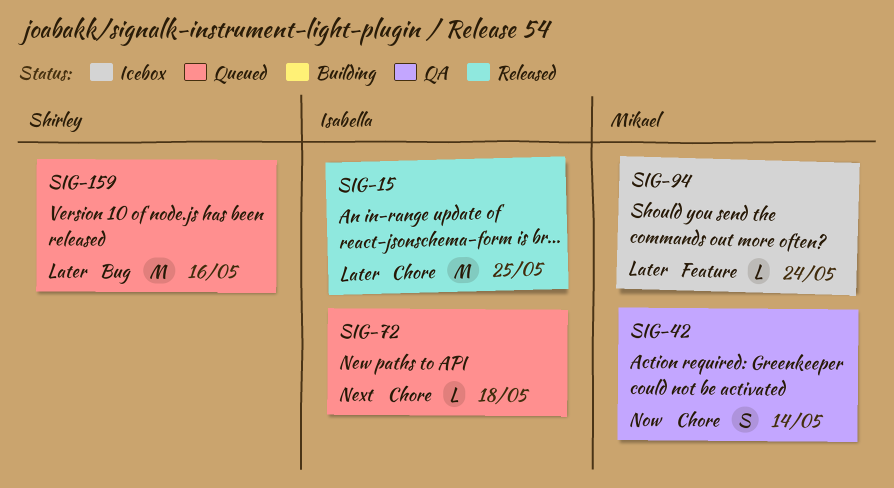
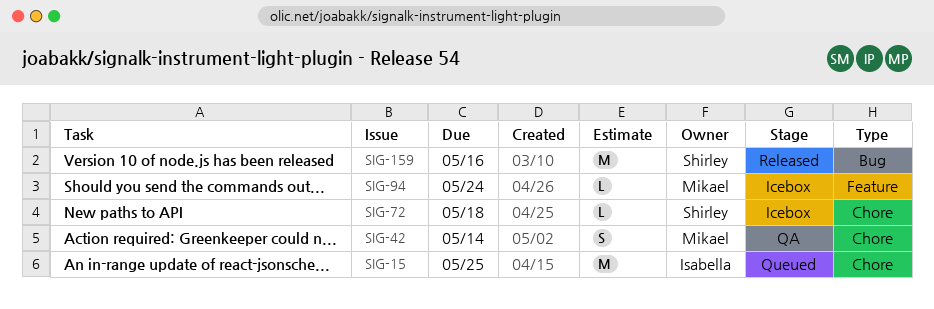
SIG-15, status: Released -> Queued
SIG-72, status: Queued -> Icebox
SIG-72, owner: Isabella -> Shirley
SIG-159, status: Queued -> Released

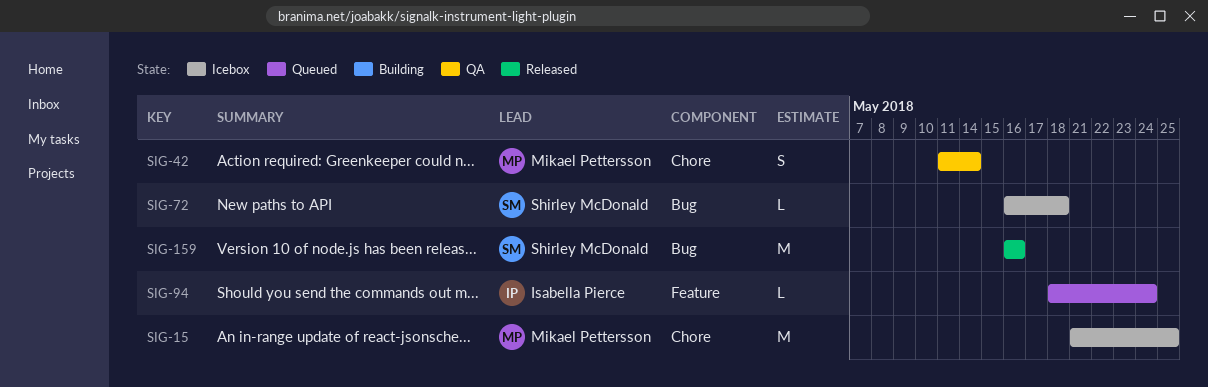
SIG-15, status: Queued -> Icebox
SIG-15, owner: Isabella Pierce -> Mikael Pettersson
SIG-72, label: Chore -> Bug
SIG-94, status: Icebox -> Queued
SIG-94, owner: Mikael Pettersson -> Isabella Pierce

